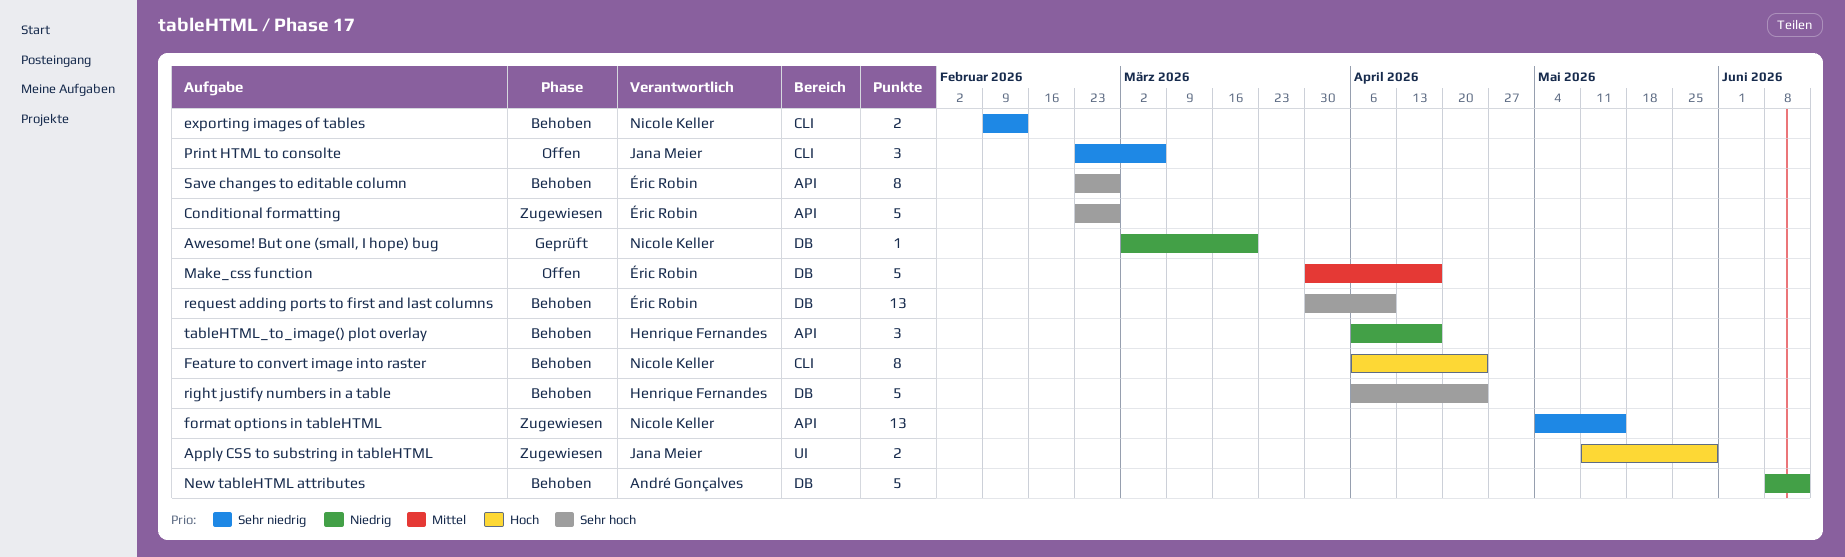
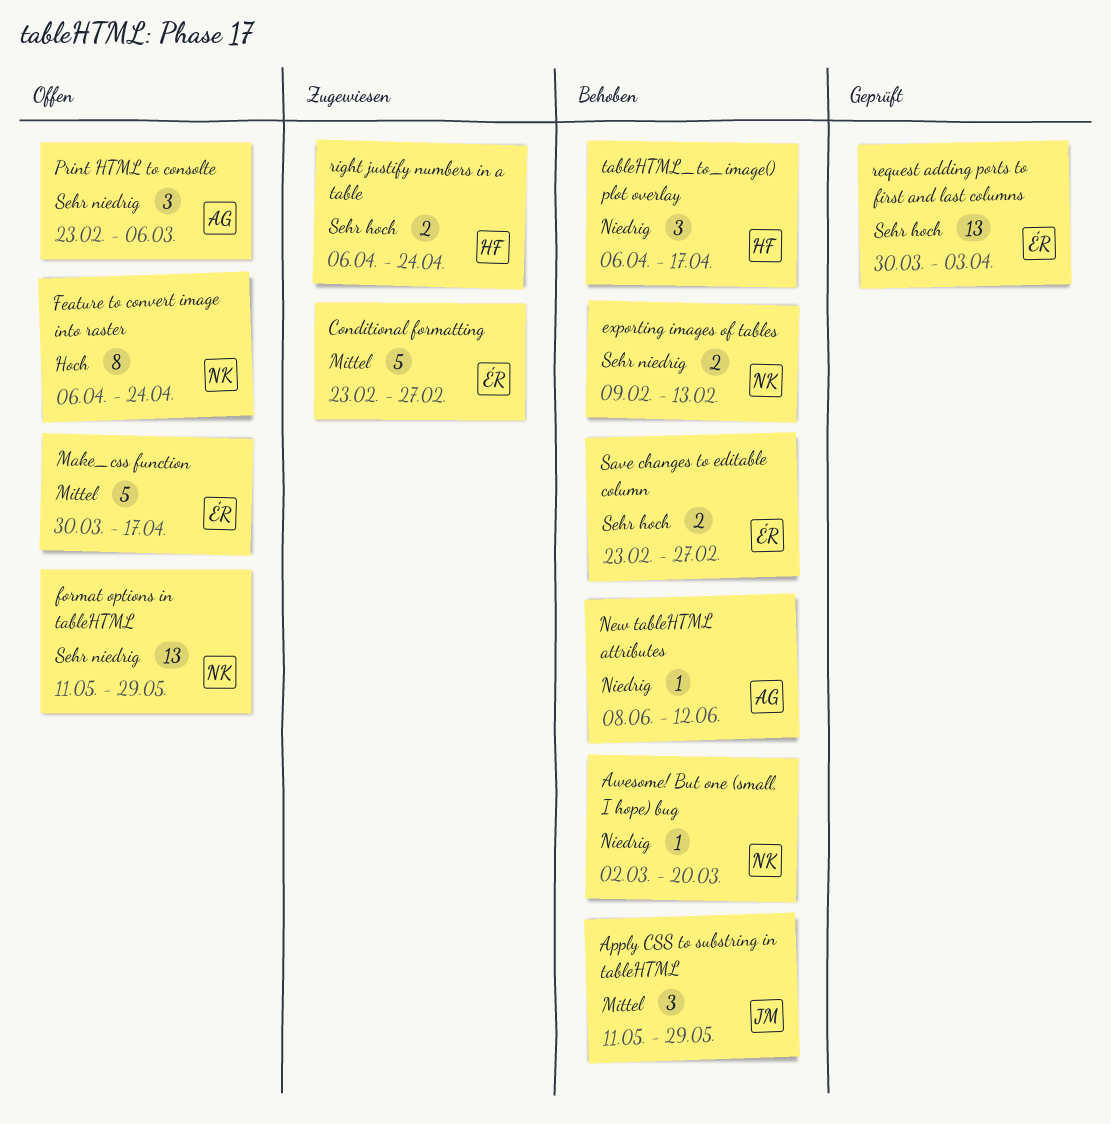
Apply CSS to substring in tableHTML, status: Zugewiesen -> Behoben
Apply CSS to substring in tableHTML, priority: Hoch -> Mittel
Apply CSS to substring in tableHTML, estimate: 2 -> 3
Awesome! But one (small, I hope) bug, status: Geprüft -> Behoben
Conditional formatting, priority: Sehr hoch -> Mittel
Feature to convert image into raster, status: Behoben -> Offen
format options in tableHTML, status: Zugewiesen -> Offen
format options in tableHTML, start: May 4 -> May 11
format options in tableHTML, due: May 15 -> May 29
New tableHTML attributes, estimate: 5 -> 1
Print HTML to consolte, owner: Jana Meier -> André Gonçalves
request adding ports to first and last columns, status: Behoben -> Geprüft
request adding ports to first and last columns, due: Apr 10 -> Apr 3
right justify numbers in a table, status: Behoben -> Zugewiesen
right justify numbers in a table, estimate: 5 -> 2
Save changes to editable column, estimate: 8 -> 2

